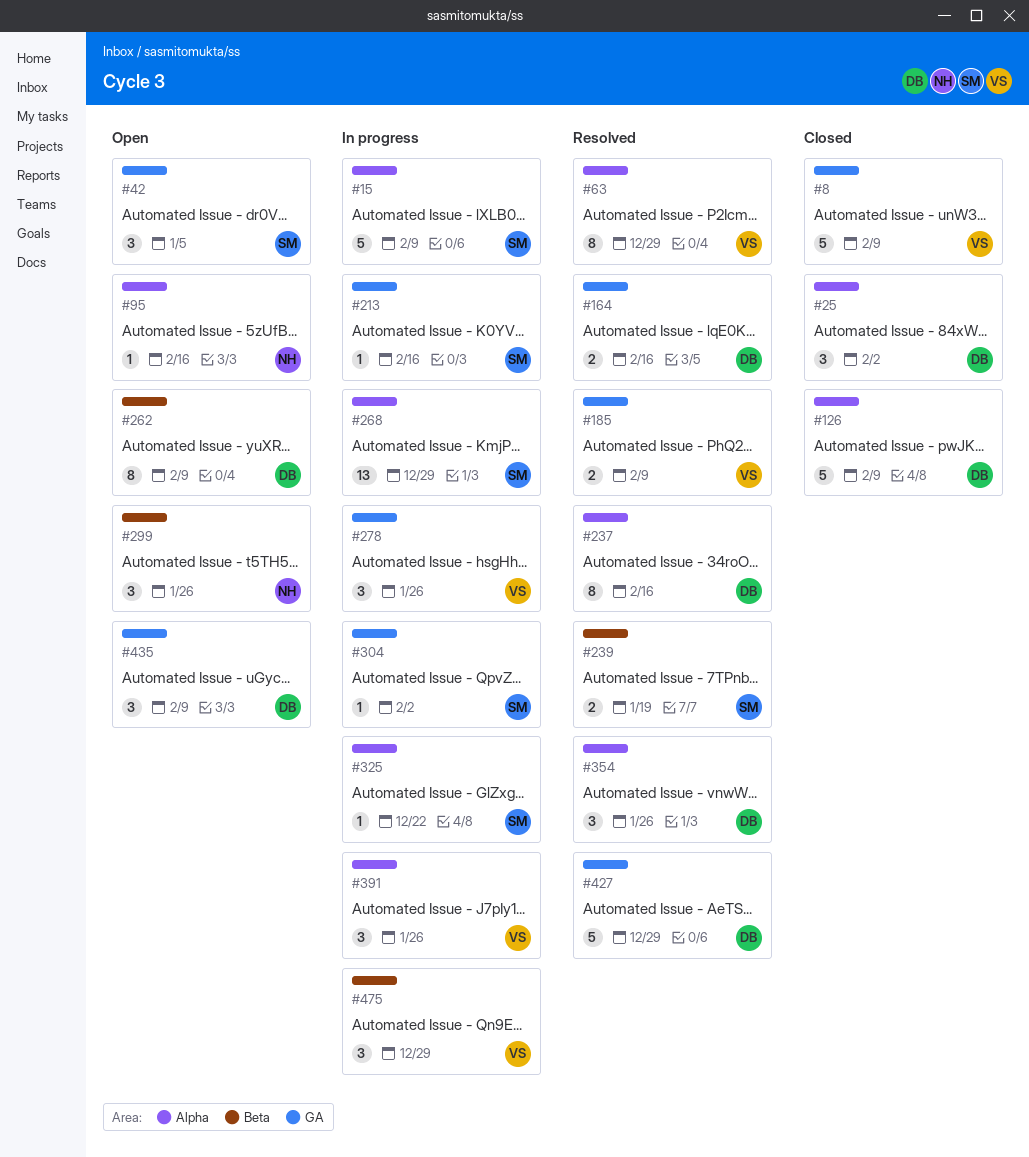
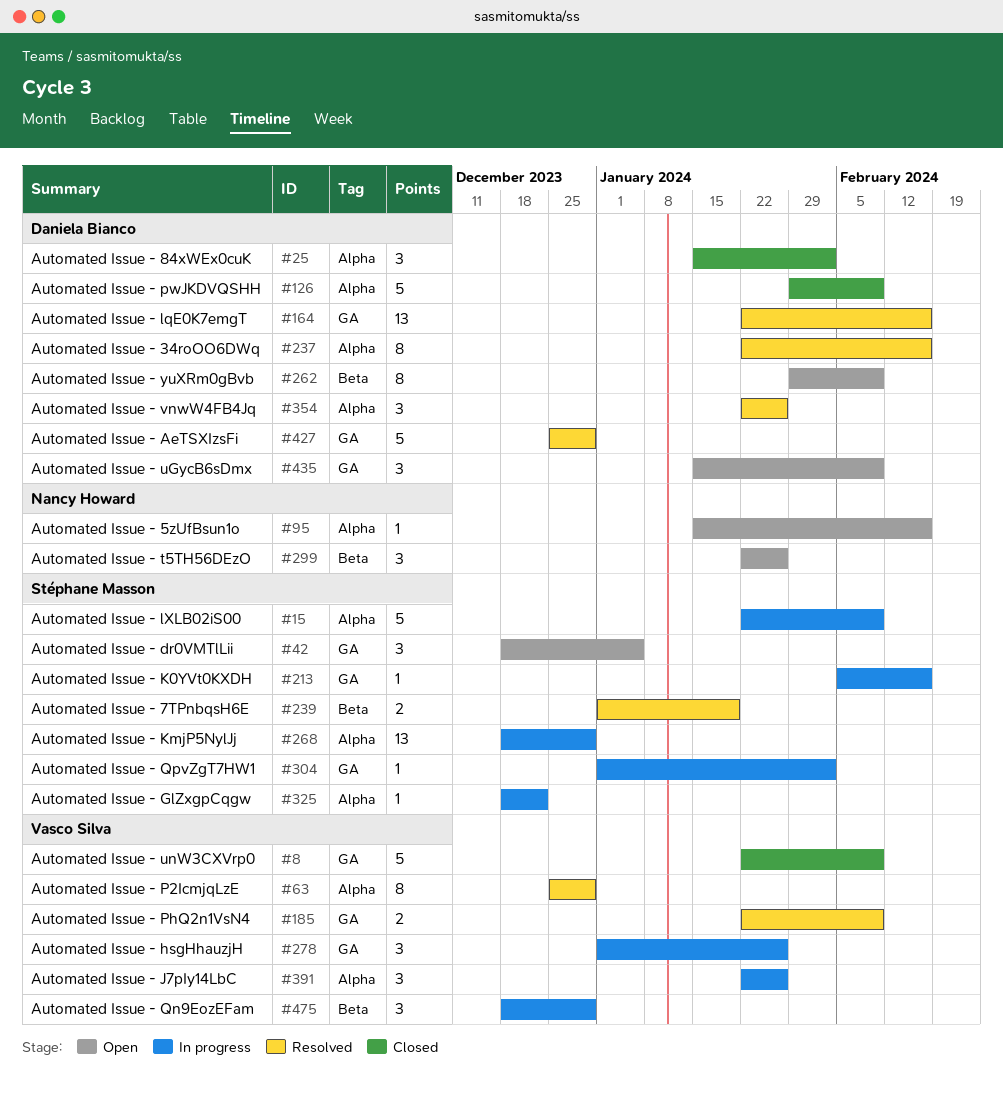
#164, estimate: 2 -> 13

